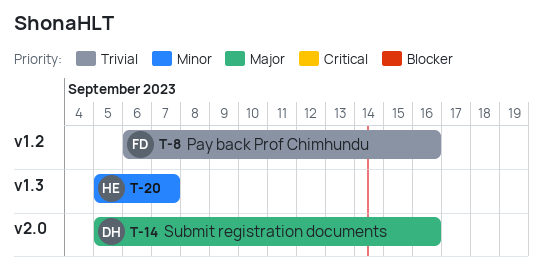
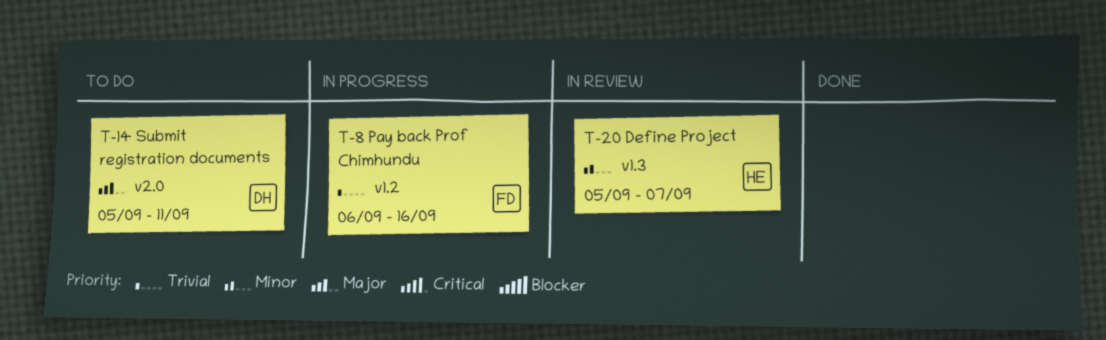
T-14, due: Sep 16 -> Sep 11

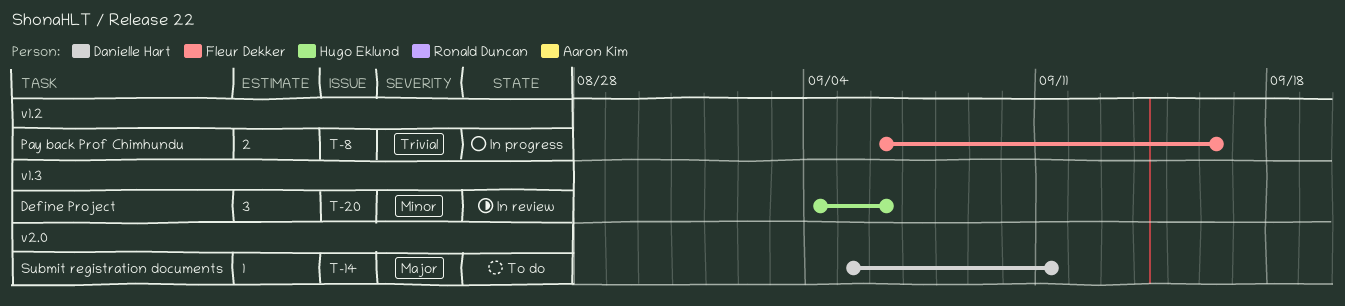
T-20, start: Sep 5 -> Sep 4
T-20, due: Sep 7 -> Sep 6

